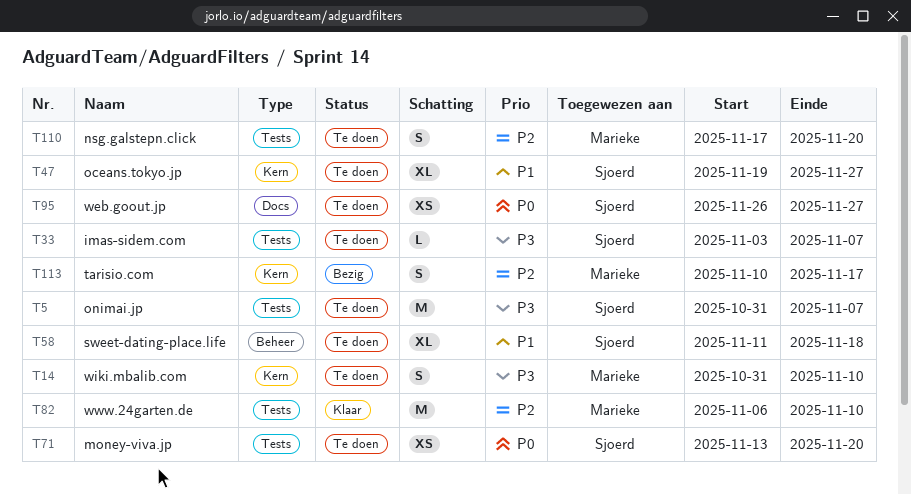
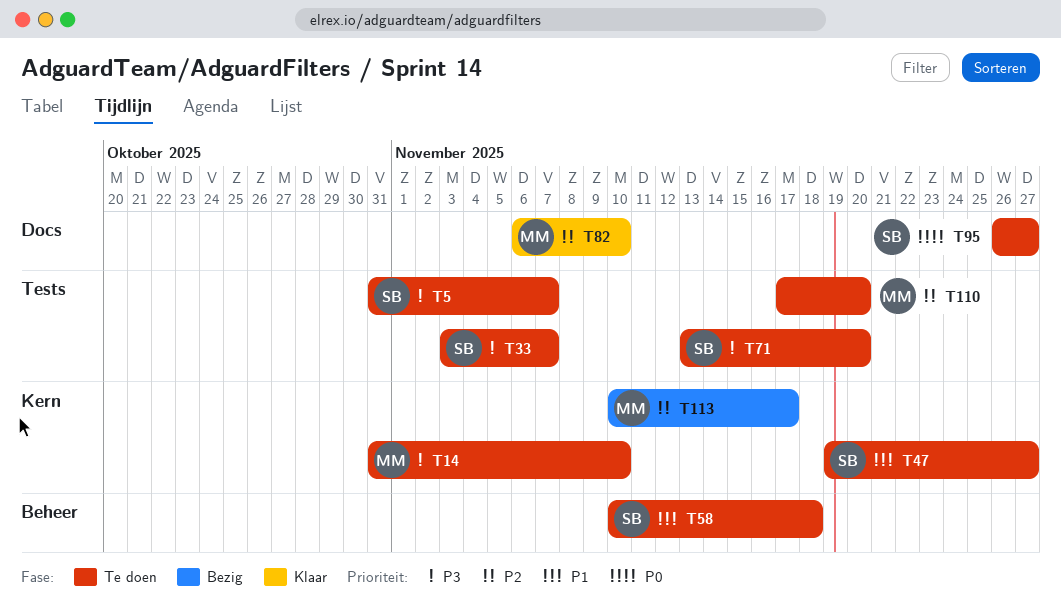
T58, start: Nov 11 -> Nov 10
T71, priority: P0 -> P3
T82, label: Tests -> Docs

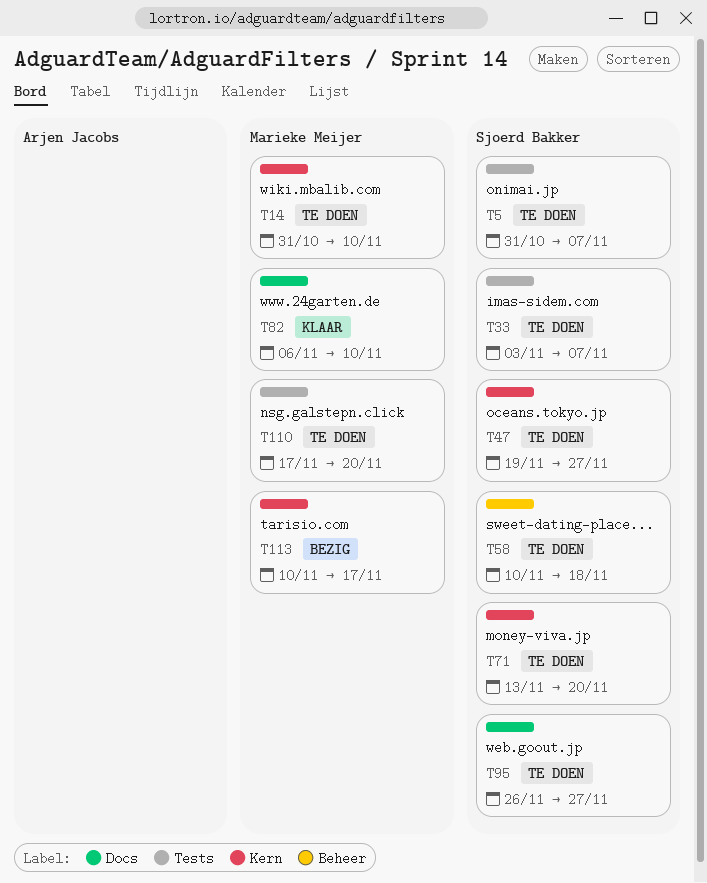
T71, label: Tests -> Kern

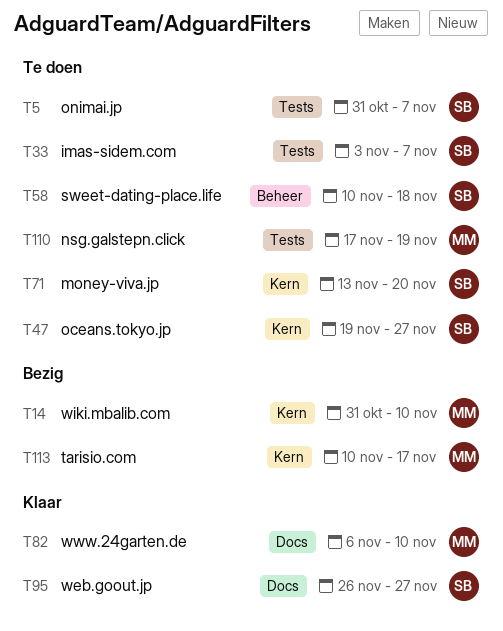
T14, status: Te doen -> Bezig
T95, status: Te doen -> Klaar
T110, due: Nov 20 -> Nov 19

